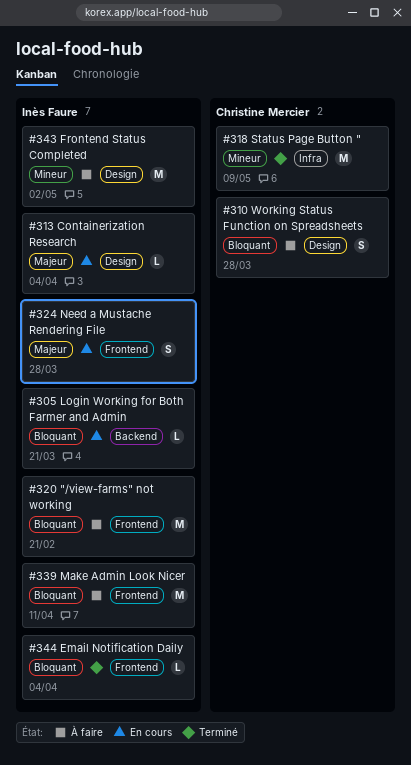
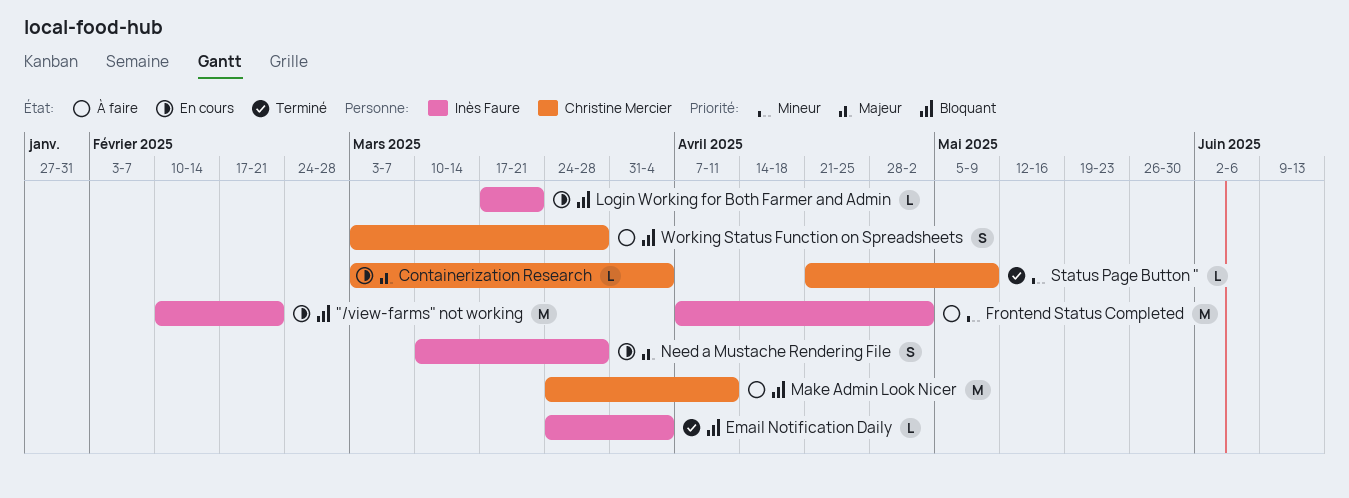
"/view-farms" not working, status: À faire -> En cours
Containerization Research, owner: Inès Faure -> Christine Mercier
Make Admin Look Nicer, owner: Inès Faure -> Christine Mercier
Status Page Button ", estimate: M -> L

